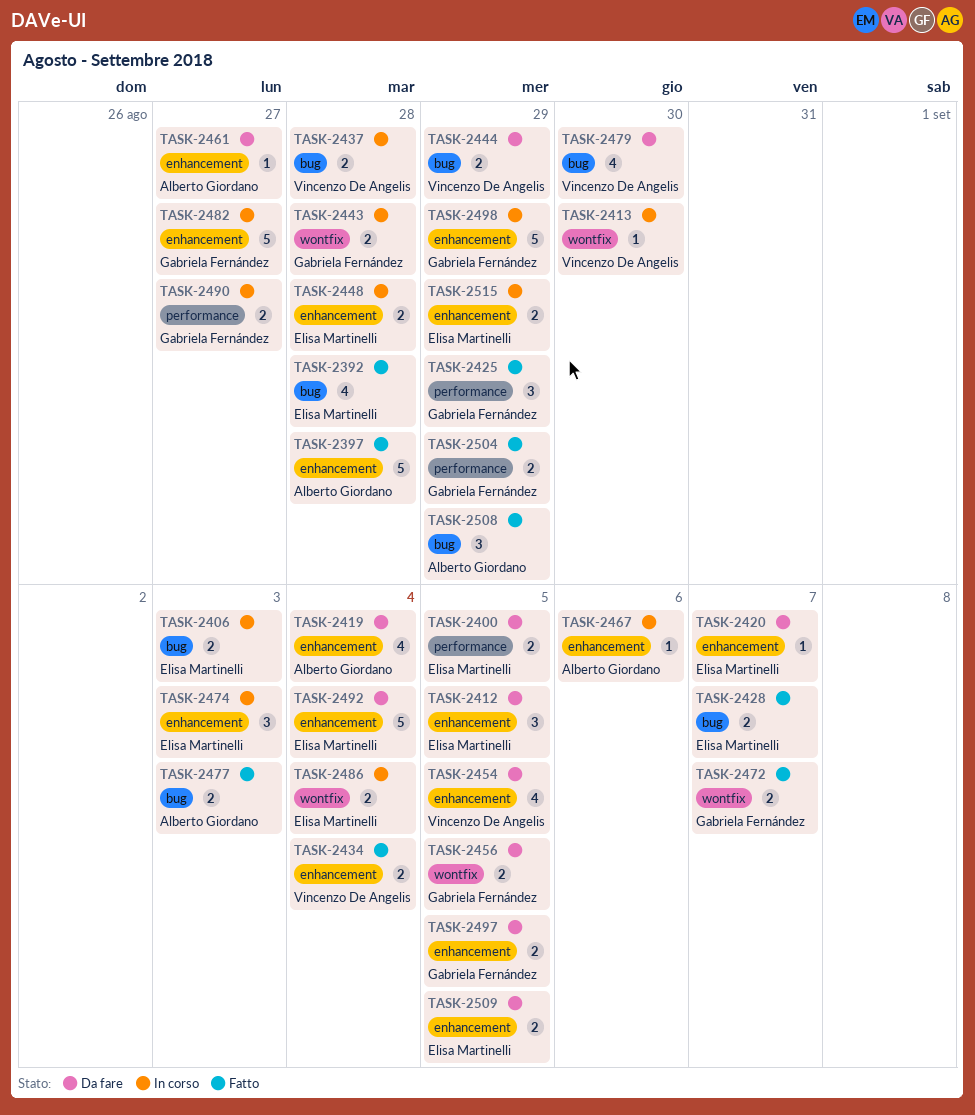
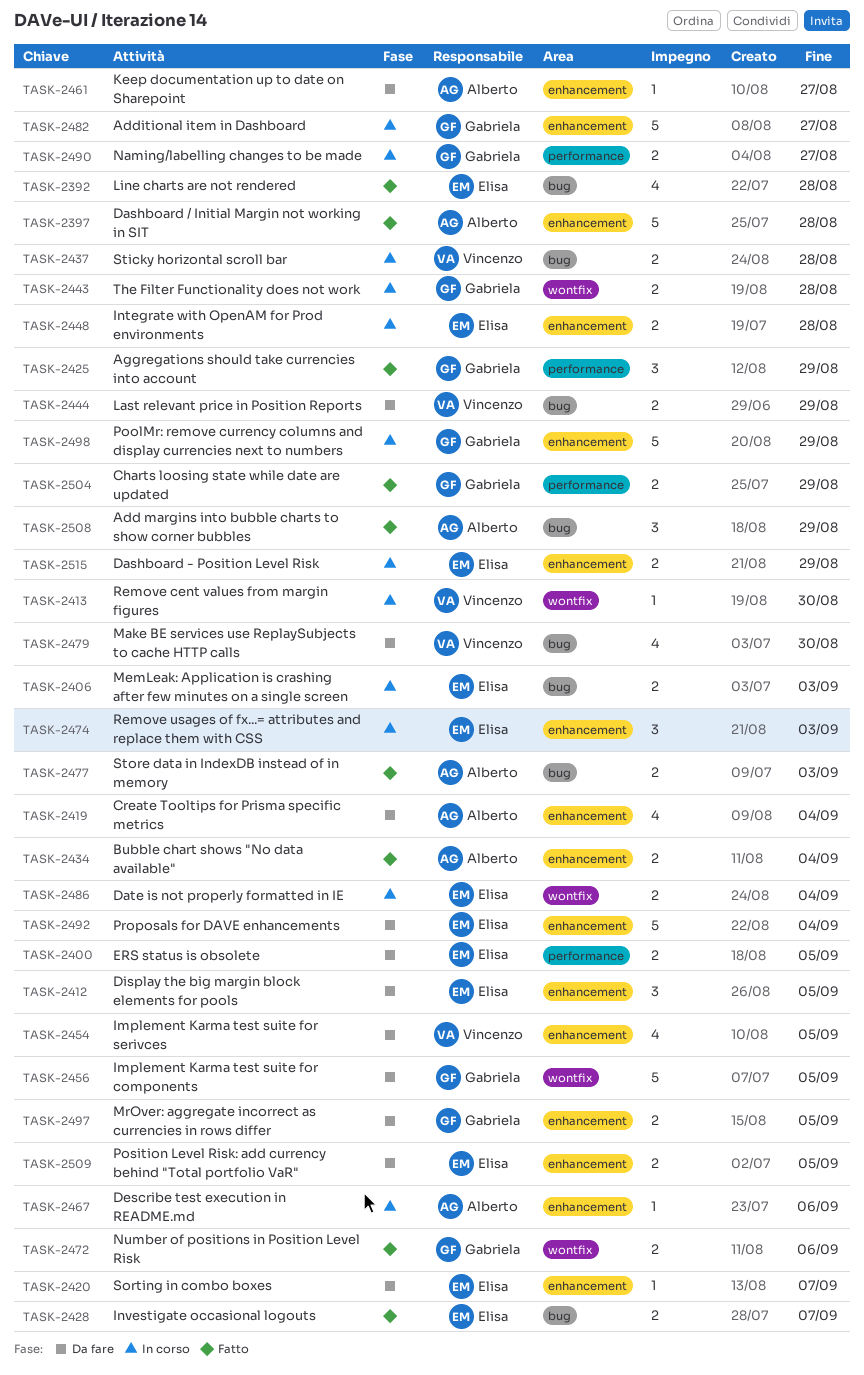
TASK-2434, owner: Vincenzo De Angelis -> Alberto Giordano
TASK-2456, estimate: 2 -> 5
TASK-2472, due: Sep 7 -> Sep 6

